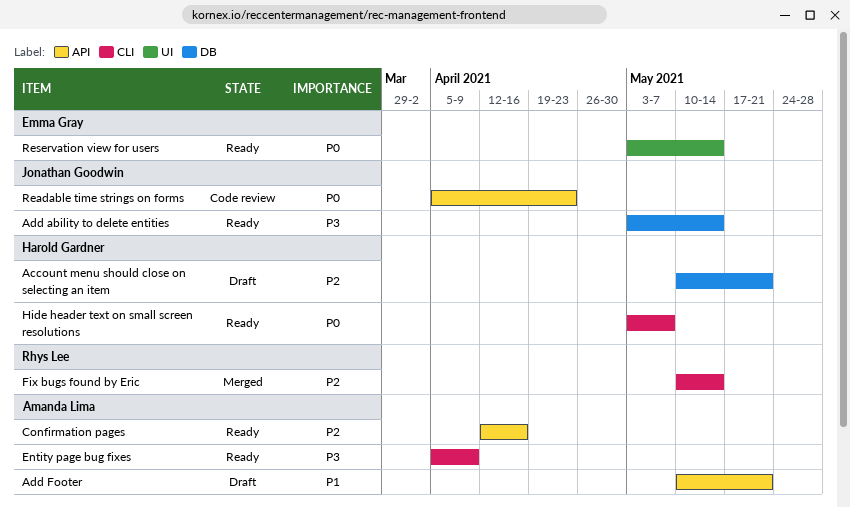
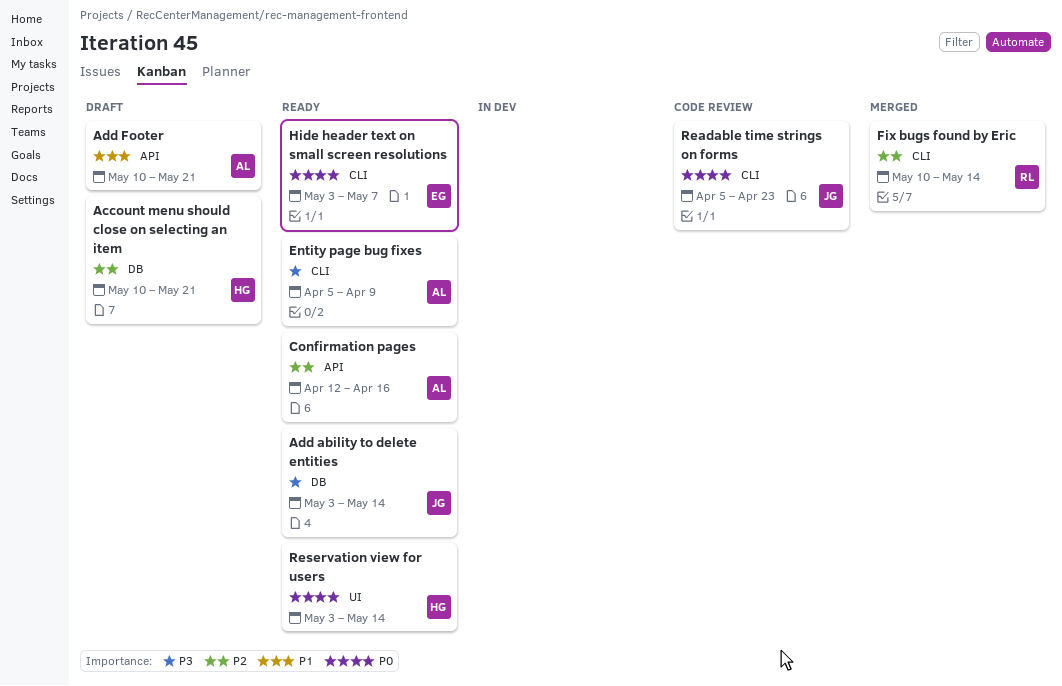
Hide header text on small screen resolutions, owner: Harold Gardner -> Emma Gray
Readable time strings on forms, label: API -> CLI
Reservation view for users, owner: Emma Gray -> Harold Gardner

